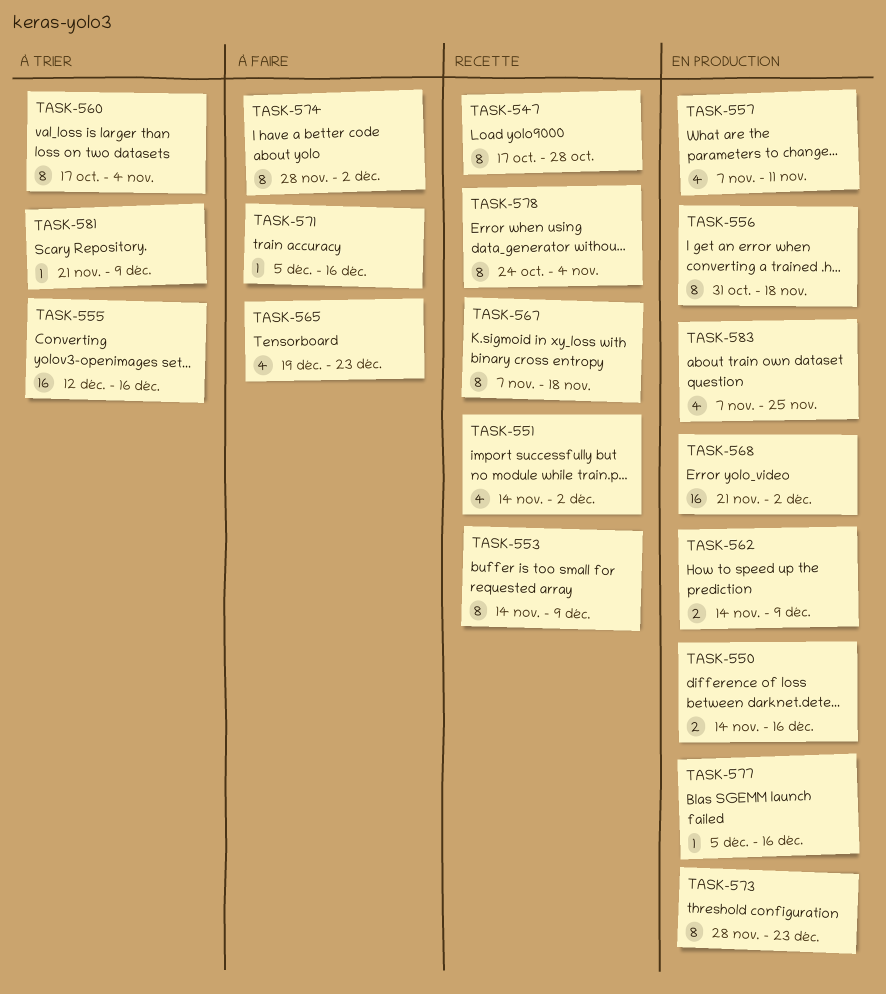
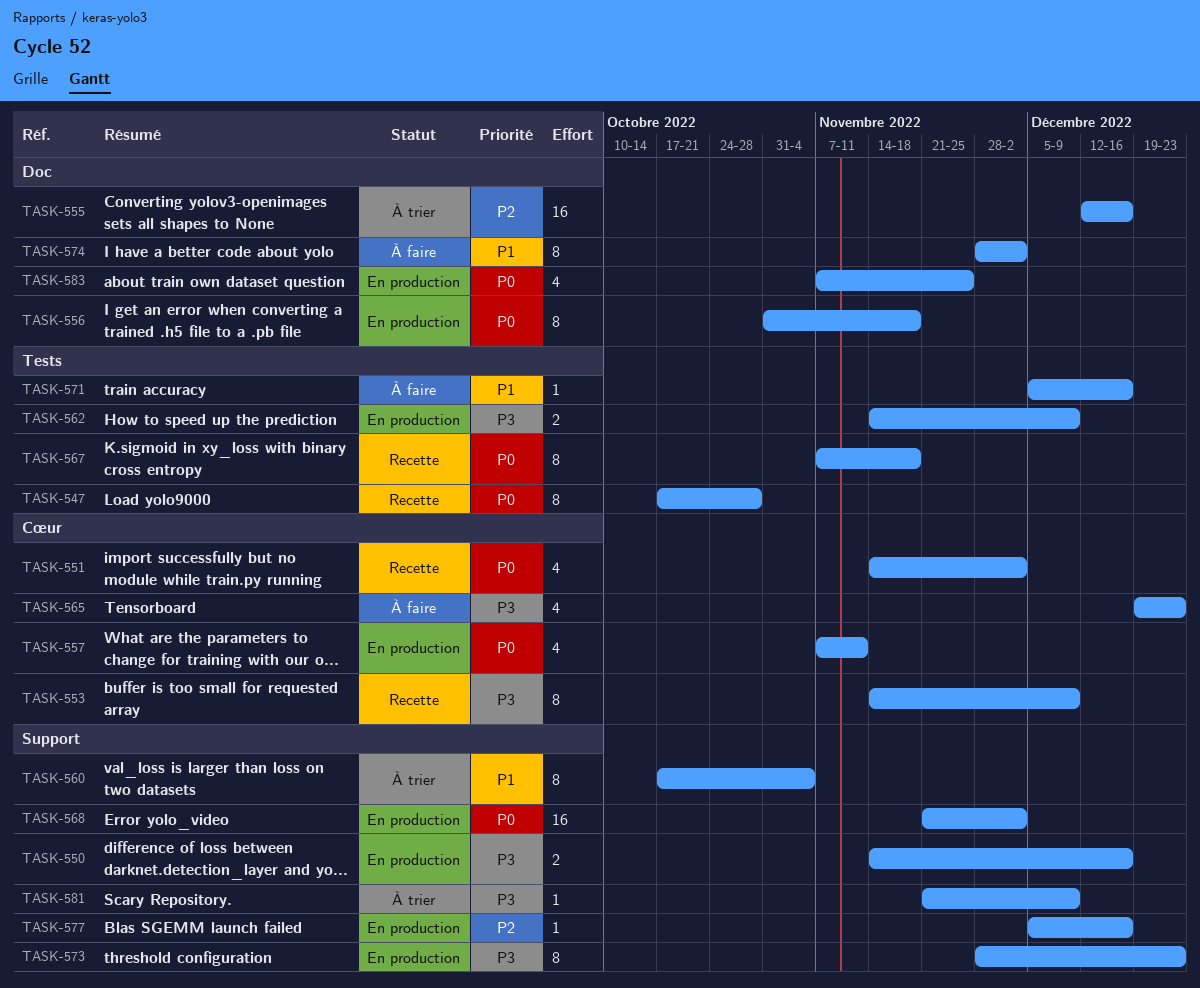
TASK-578: present -> none

